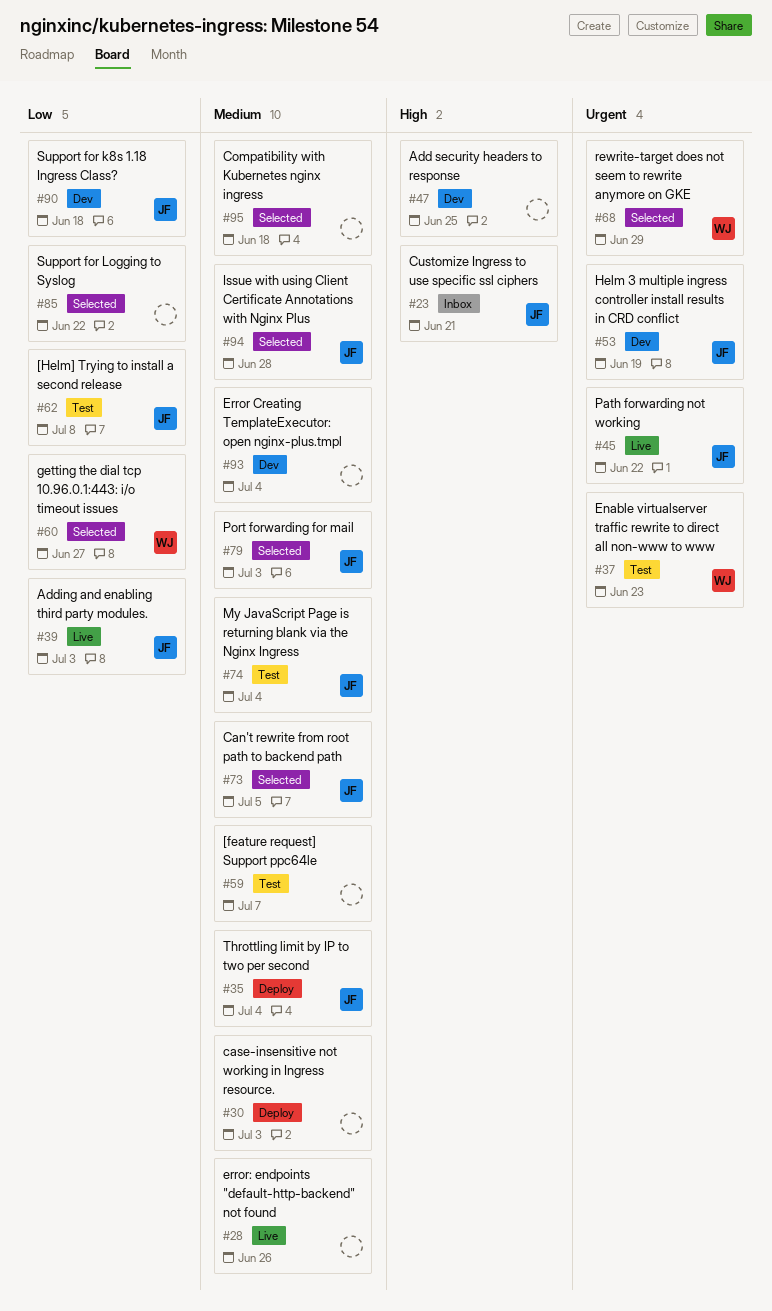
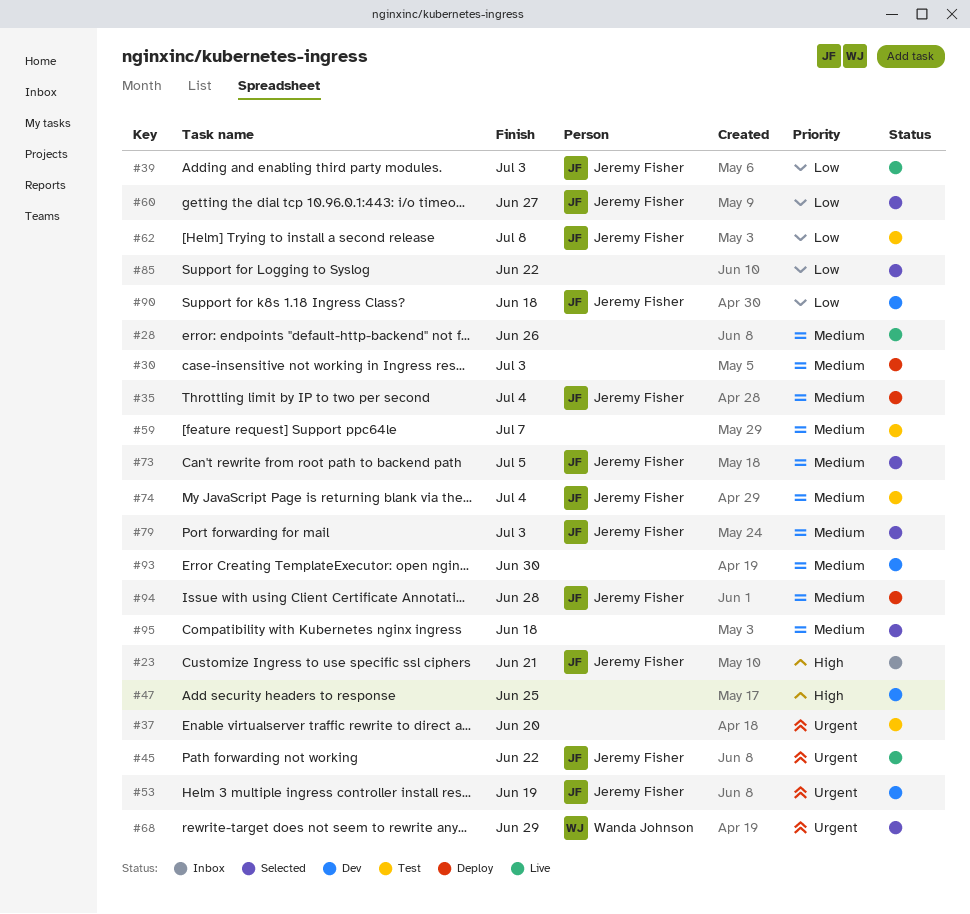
#37, owner: Wanda Johnson -> none
#37, due: Jun 23 -> Jun 20
#60, owner: Wanda Johnson -> Jeremy Fisher
#93, due: Jul 4 -> Jun 30
#94, status: Selected -> Deploy

